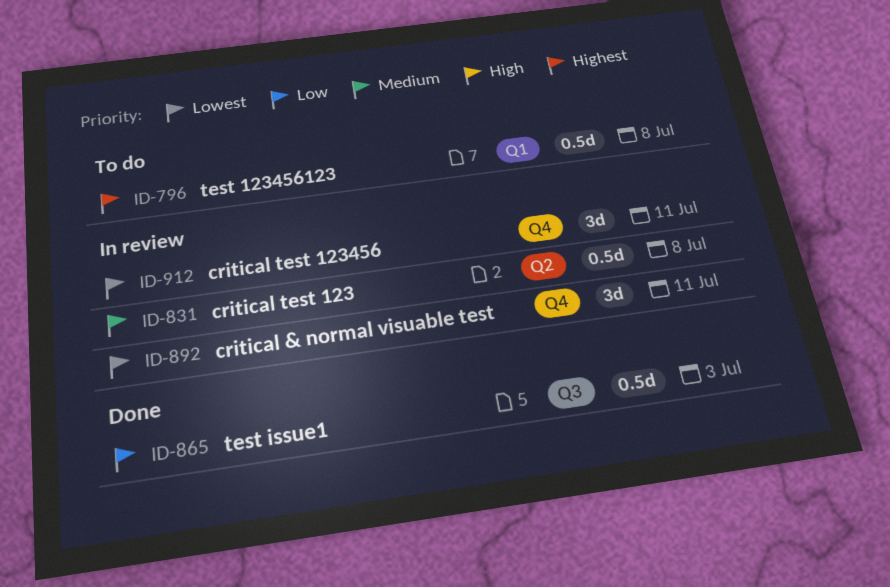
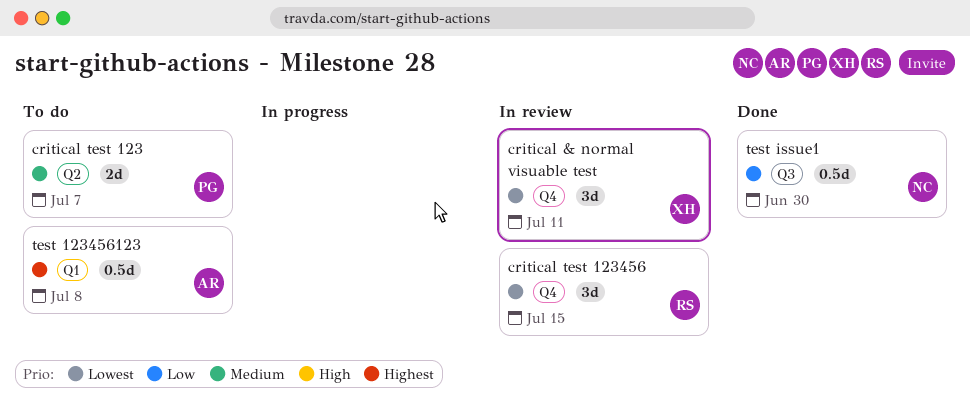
critical test 123, status: In review -> To do
critical test 123, estimate: 0.5d -> 2d
critical test 123, due: Jul 8 -> Jul 7
critical test 123456, due: Jul 11 -> Jul 15
test issue1, due: Jul 3 -> Jun 30

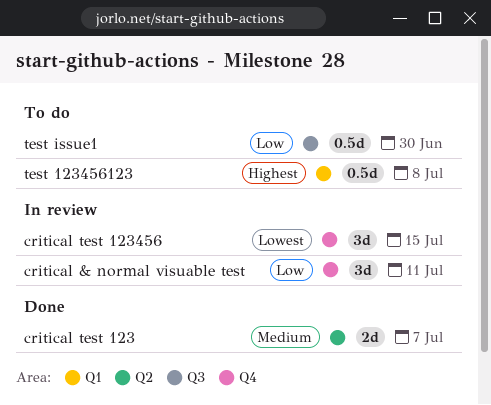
critical & normal visuable test, priority: Lowest -> Low
critical test 123, status: To do -> Done
test issue1, status: Done -> To do

